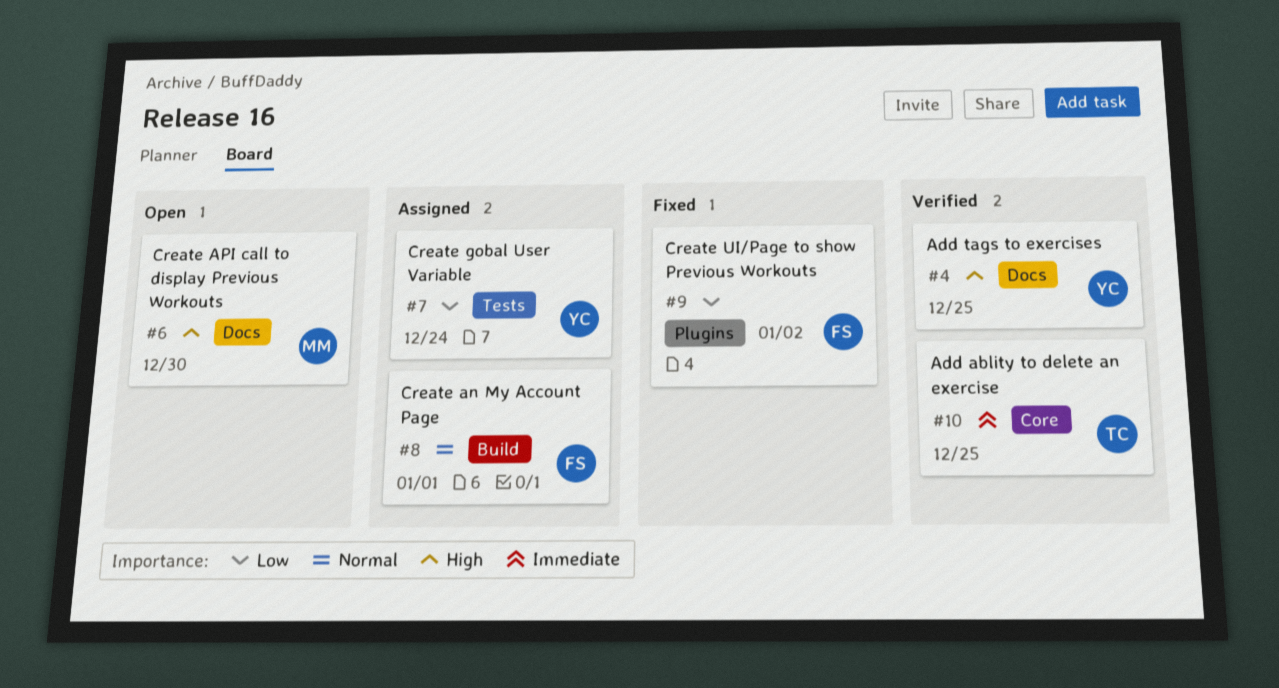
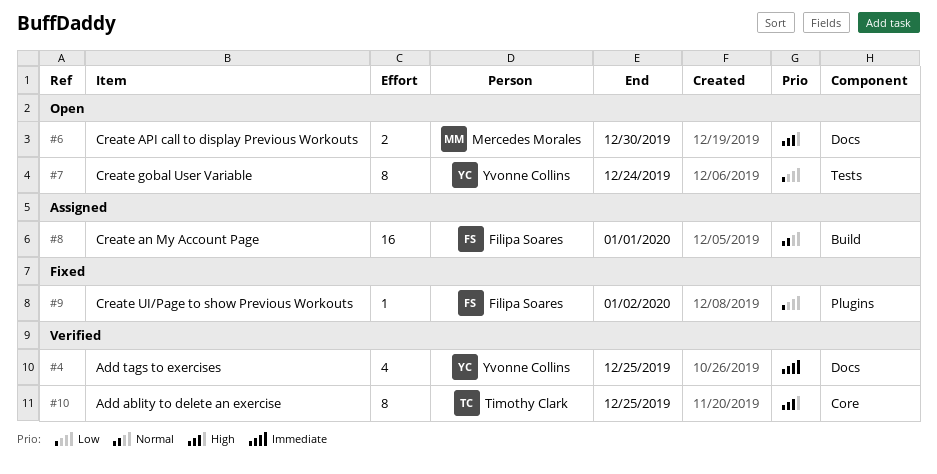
#4, priority: High -> Immediate
#7, status: Assigned -> Open
#10, priority: Immediate -> High

